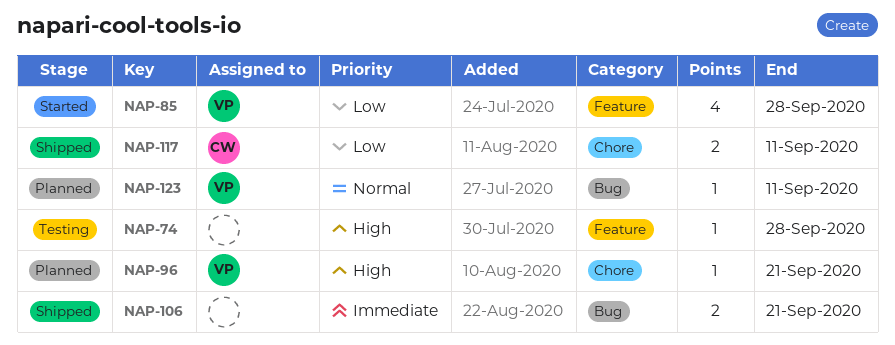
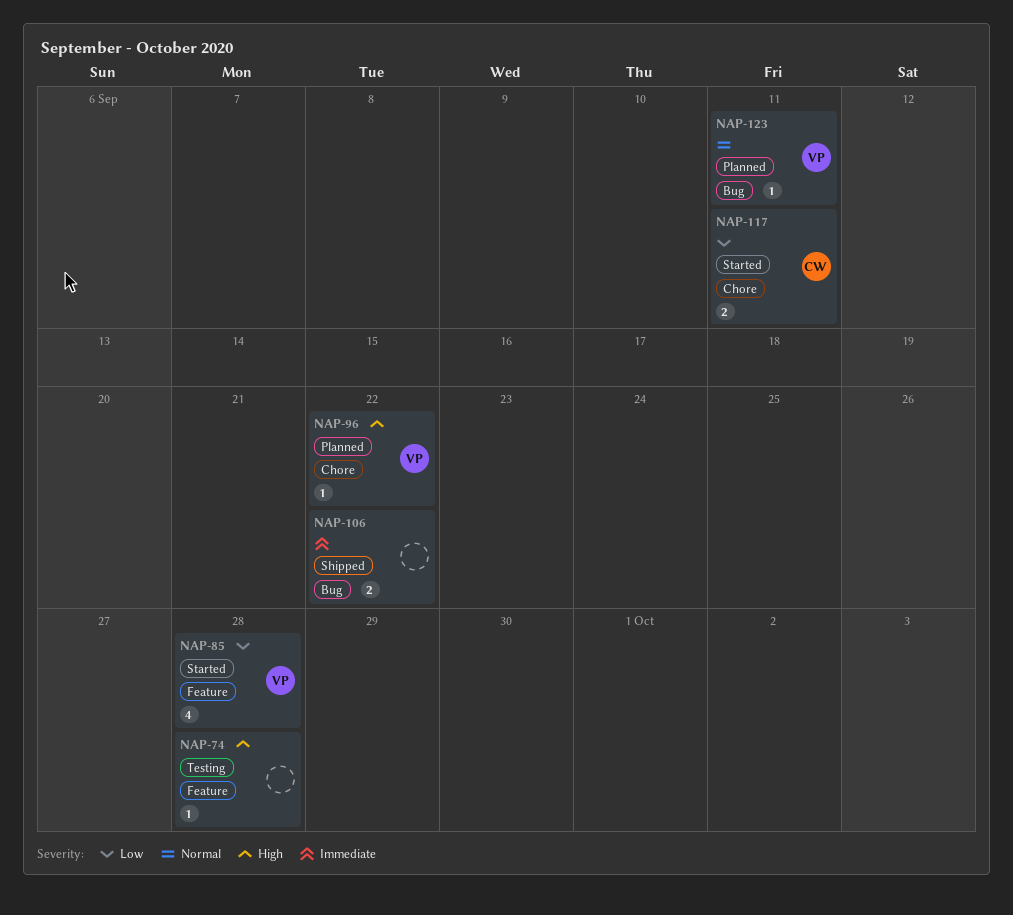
NAP-96, due: Sep 21 -> Sep 22
NAP-106, due: Sep 21 -> Sep 22
NAP-117, status: Shipped -> Started

